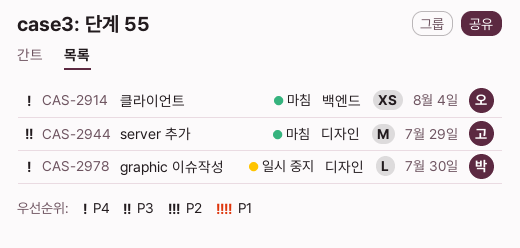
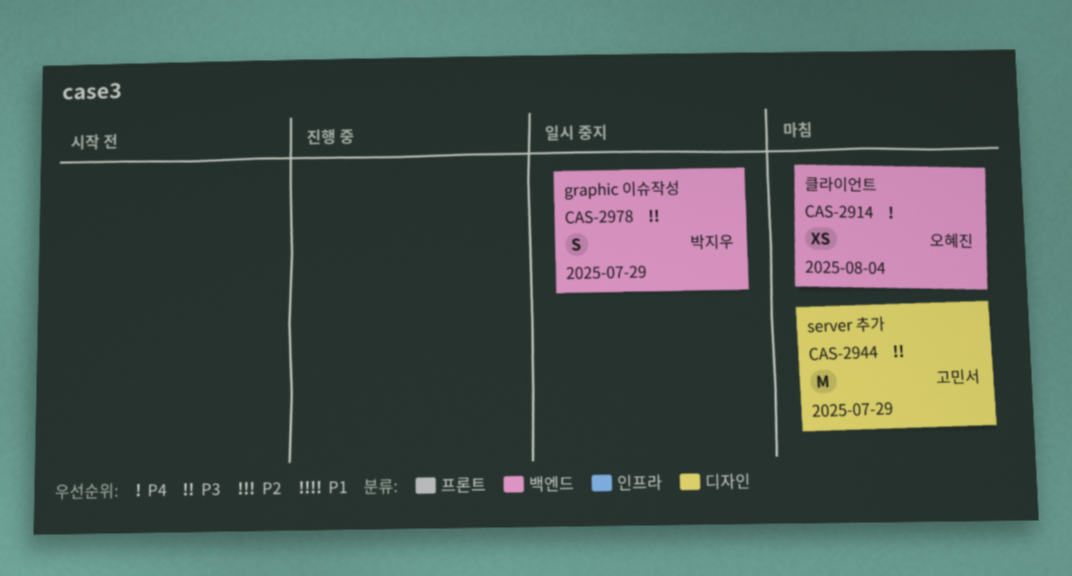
CAS-2978, priority: P4 -> P3
CAS-2978, label: 디자인 -> 백엔드
CAS-2978, estimate: L -> S
CAS-2978, due: Jul 30 -> Jul 29

